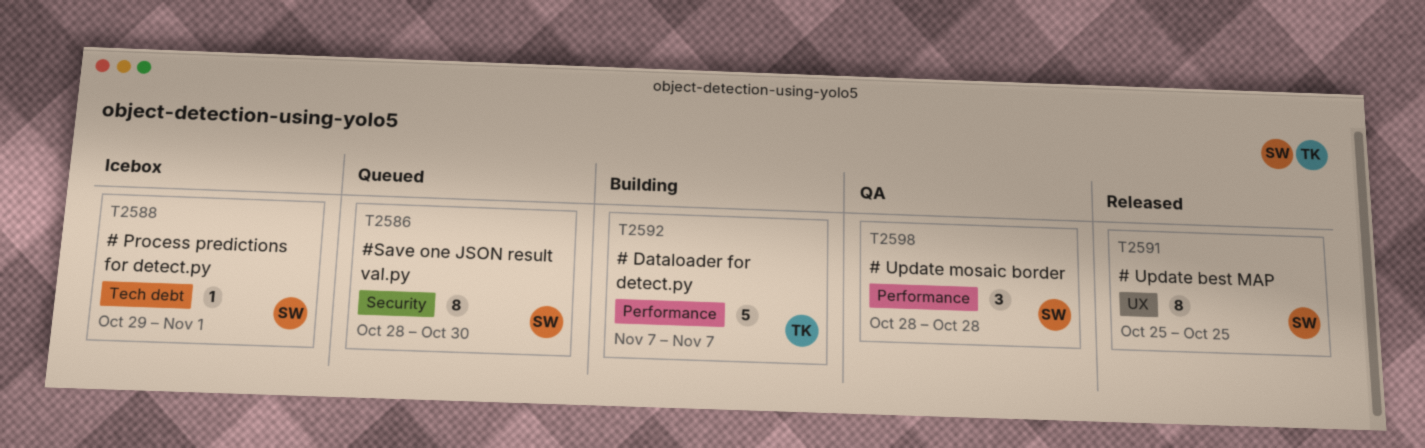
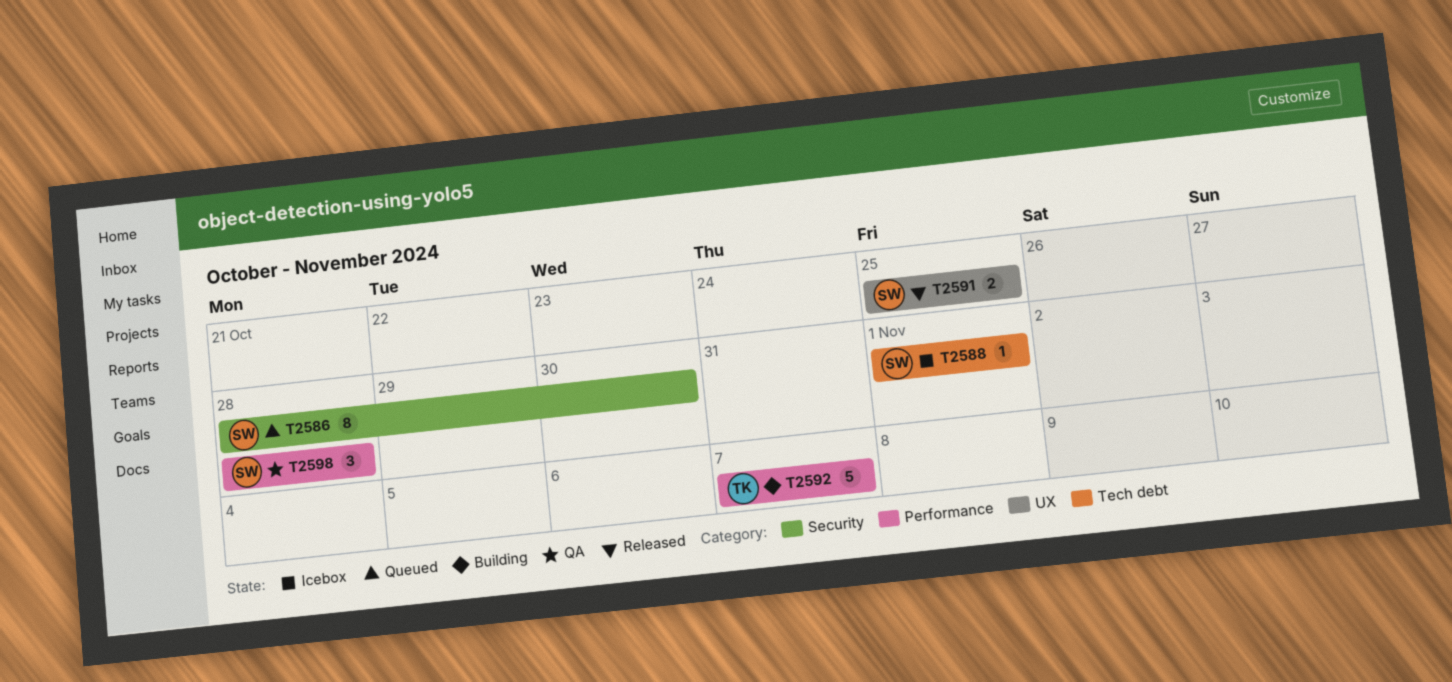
T2588, start: Oct 29 -> Nov 1
T2591, estimate: 8 -> 2

